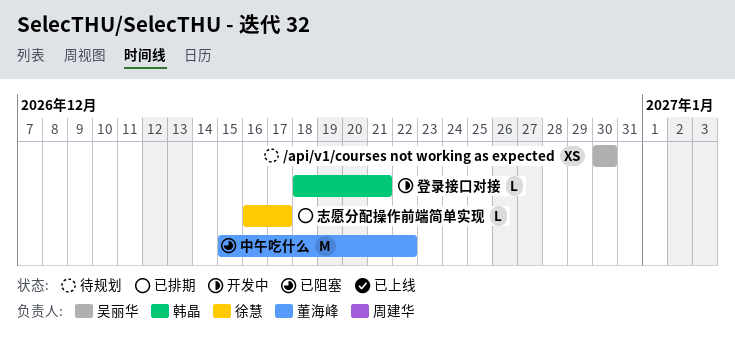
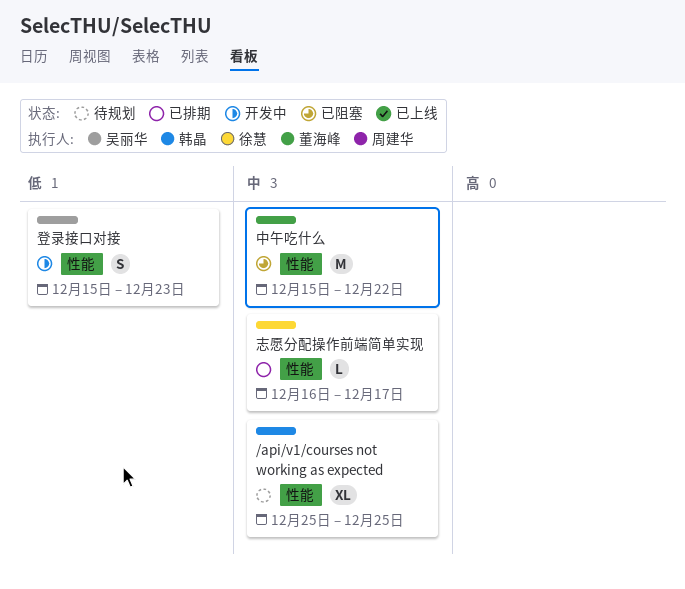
/api/v1/courses not working as expected, owner: 吴丽华 -> 韩晶
/api/v1/courses not working as expected, estimate: XS -> XL
/api/v1/courses not working as expected, start: Dec 30 -> Dec 25
/api/v1/courses not working as expected, due: Dec 30 -> Dec 25
登录接口对接, owner: 韩晶 -> 吴丽华
登录接口对接, estimate: L -> S
登录接口对接, start: Dec 18 -> Dec 15
登录接口对接, due: Dec 21 -> Dec 23

